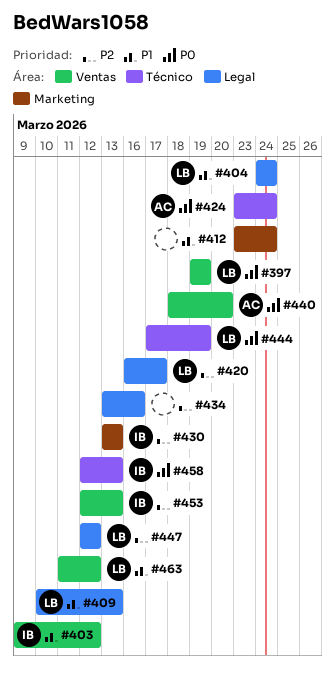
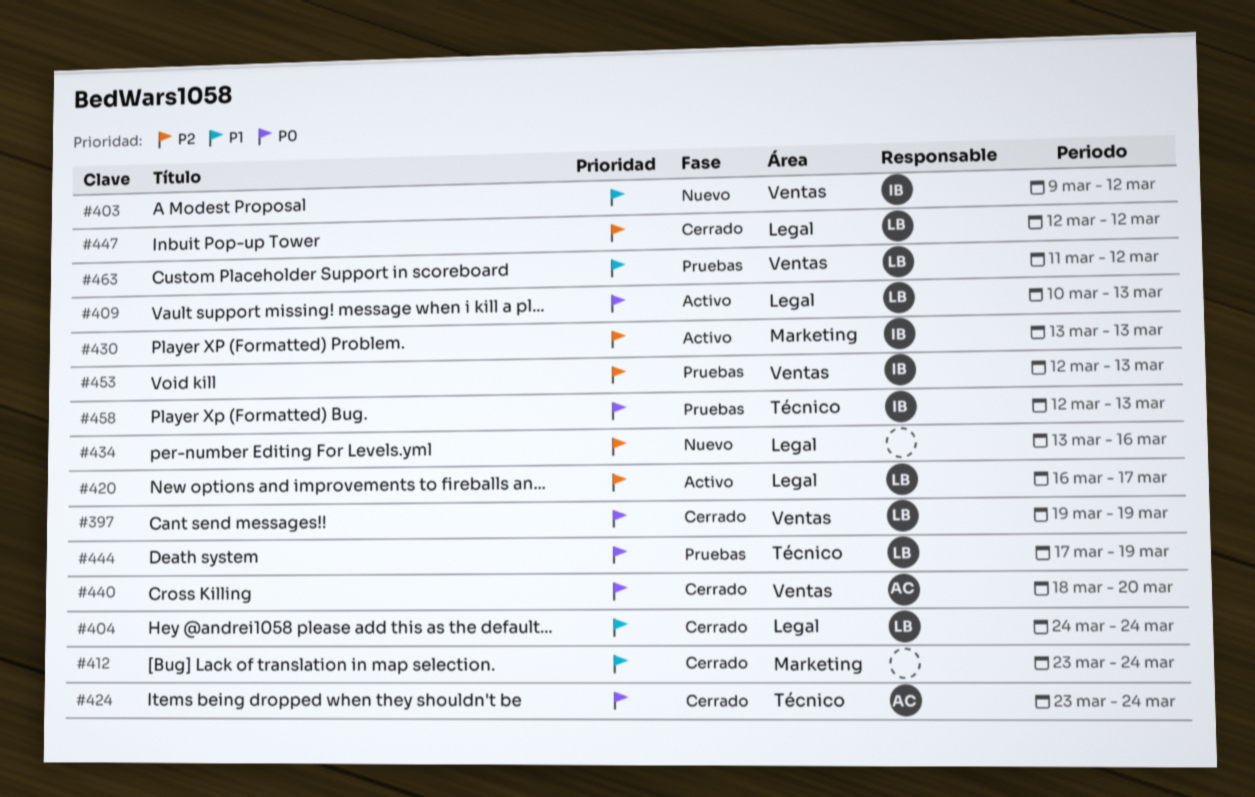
#409, priority: P1 -> P0

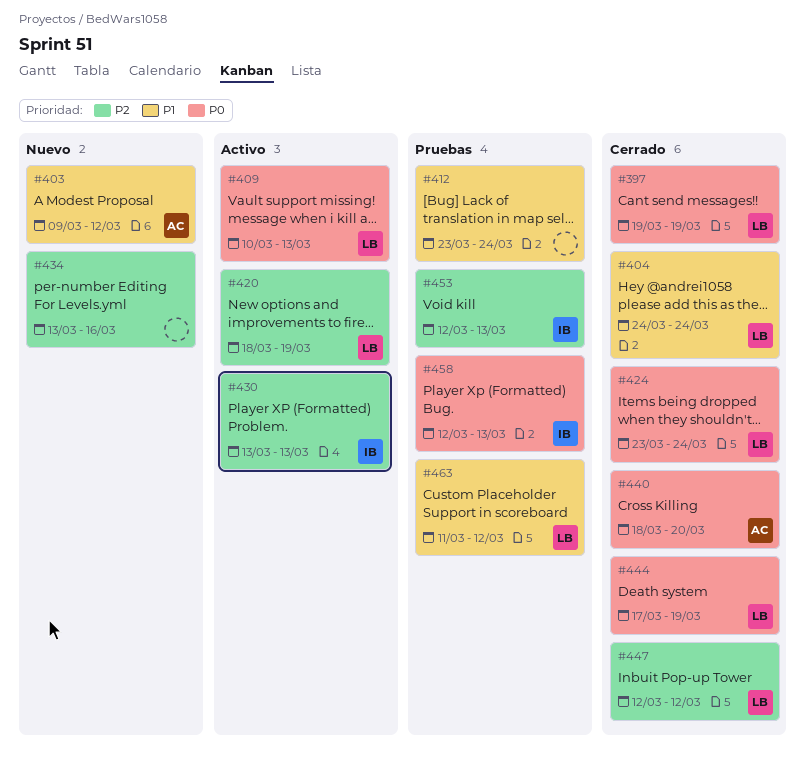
#403, owner: IB -> AC
#412, status: Cerrado -> Pruebas
#420, start: Mar 16 -> Mar 18
#420, due: Mar 17 -> Mar 19
#424, owner: AC -> LB
#444, status: Pruebas -> Cerrado

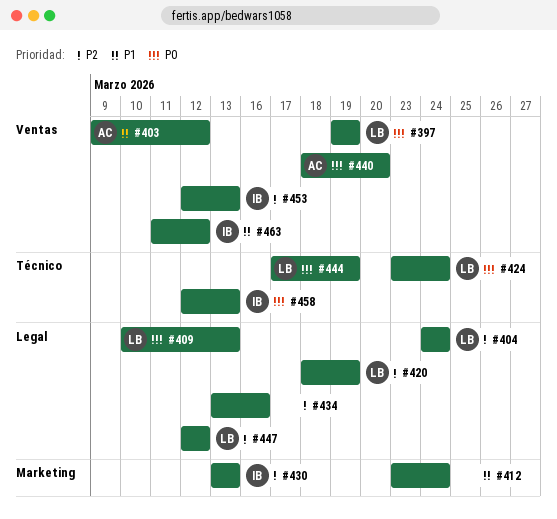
#404, priority: P1 -> P2
#463, owner: LB -> IB

